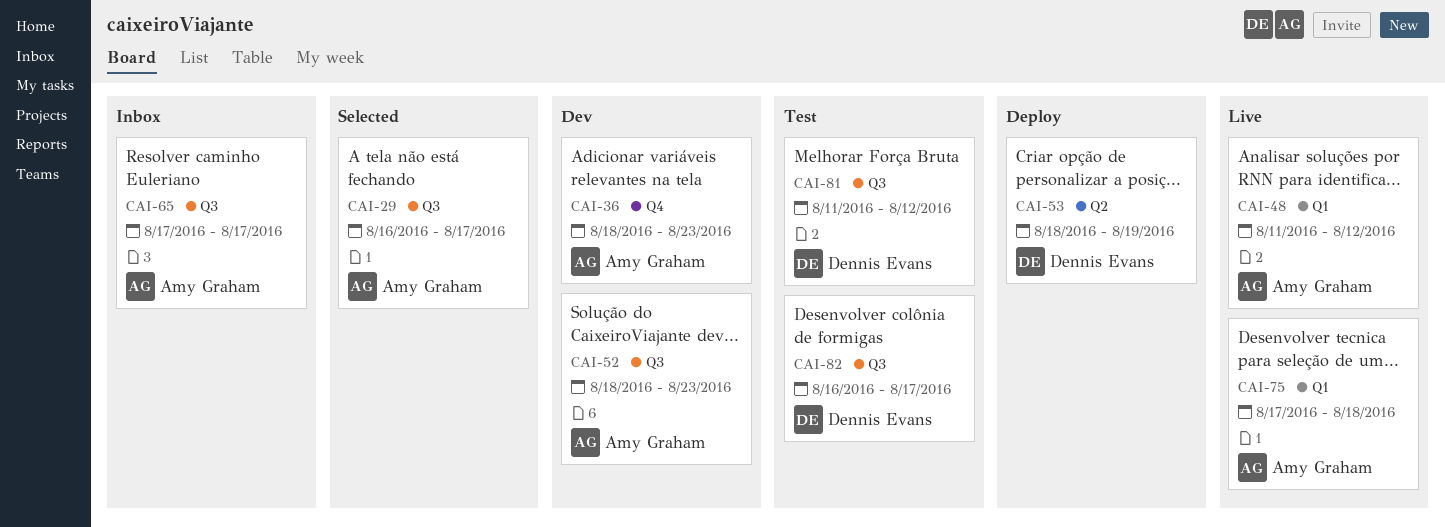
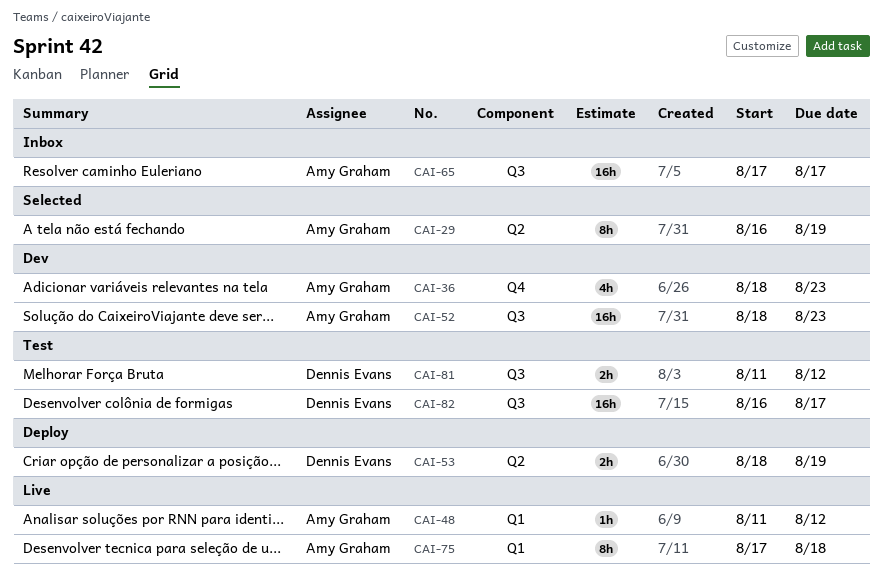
CAI-29, label: Q3 -> Q2
CAI-29, due: Aug 17 -> Aug 19

